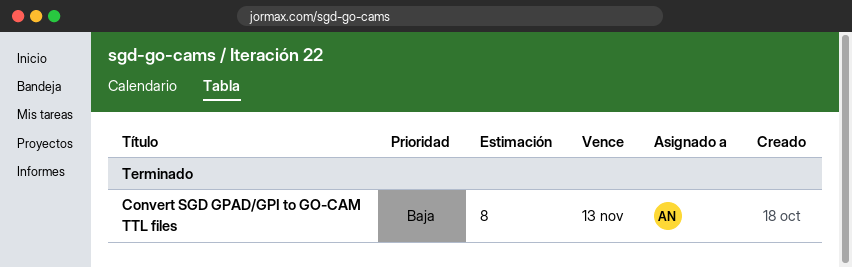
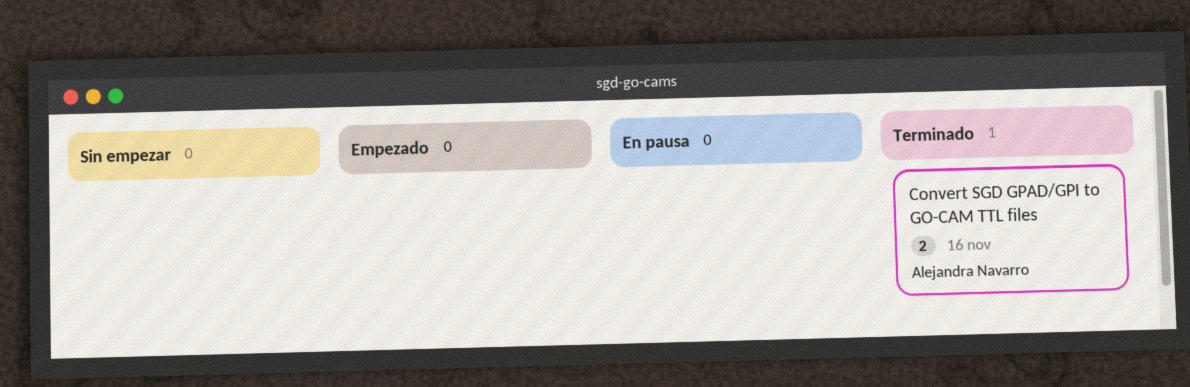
Convert SGD GPAD/GPI to GO-CAM TTL files, estimate: 8 -> 2
Convert SGD GPAD/GPI to GO-CAM TTL files, due: Nov 13 -> Nov 16

